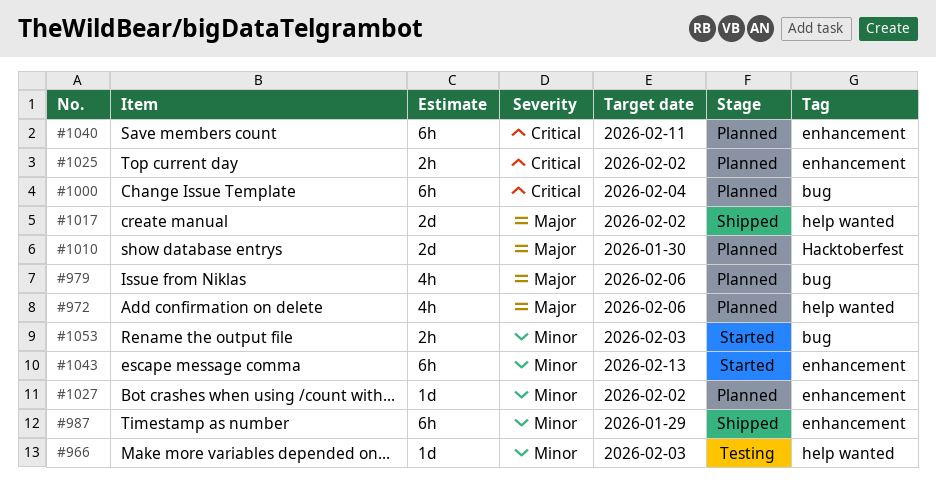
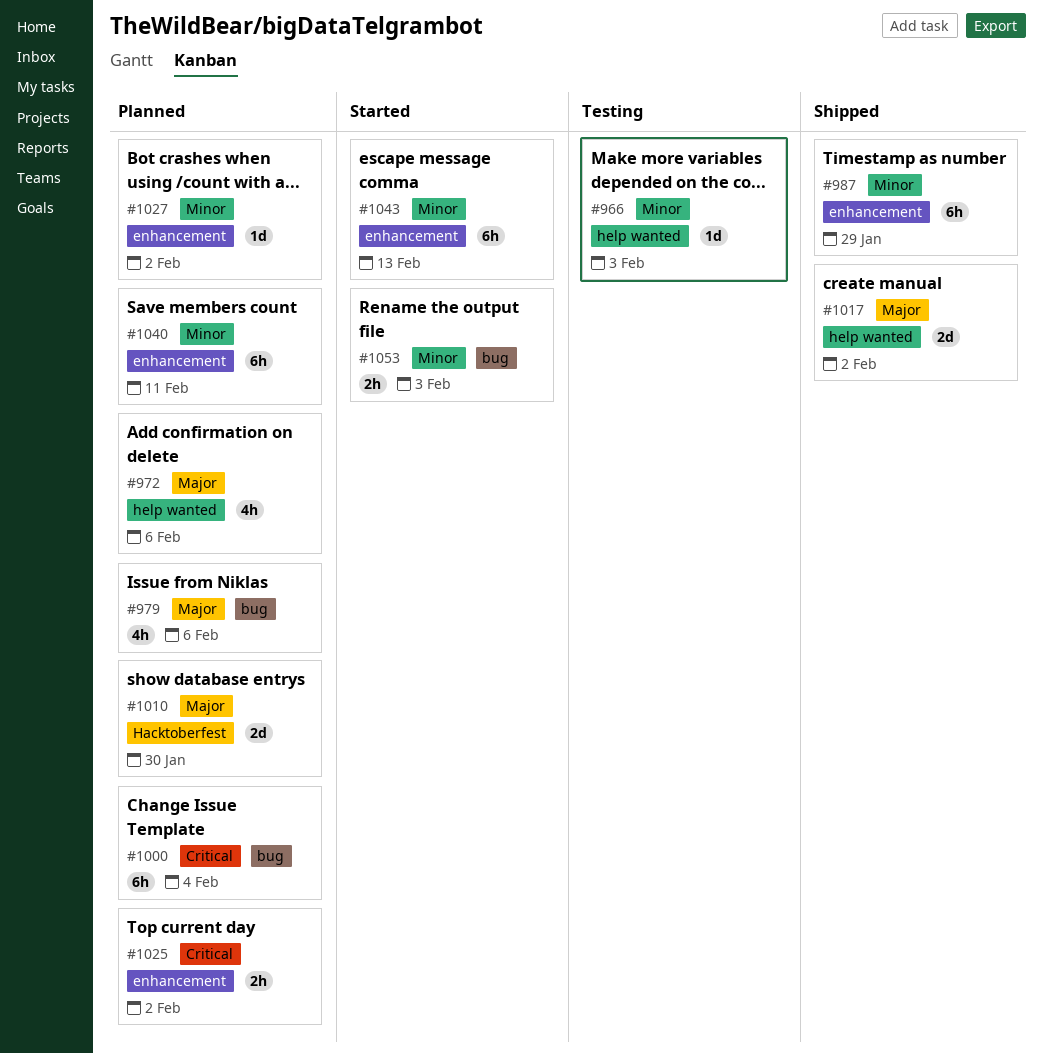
#1040, priority: Critical -> Minor

